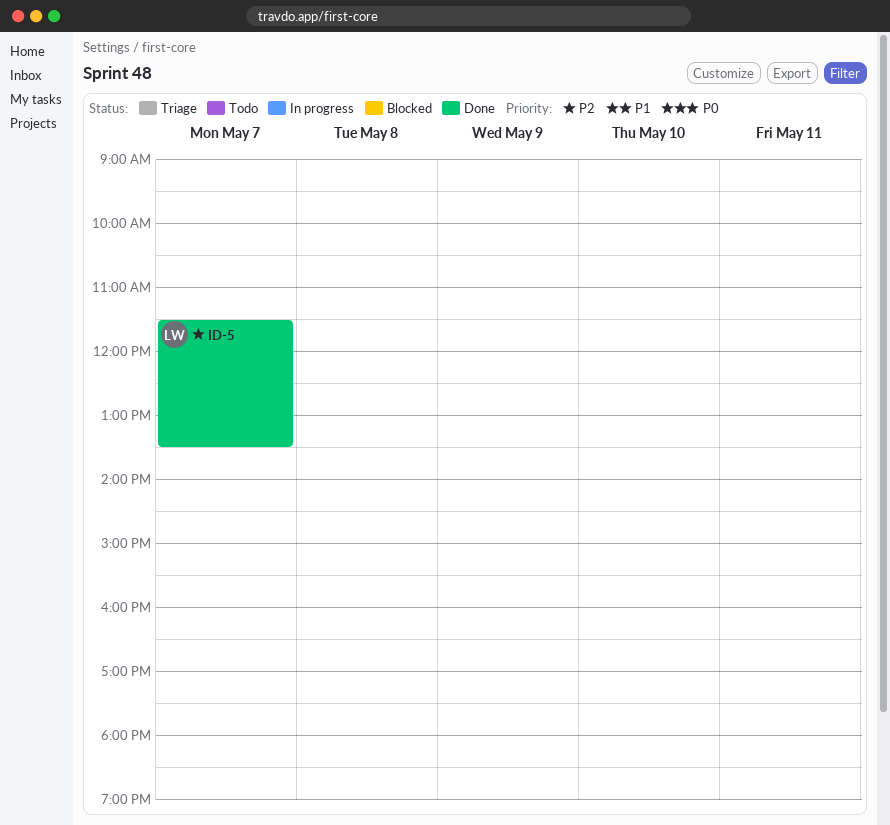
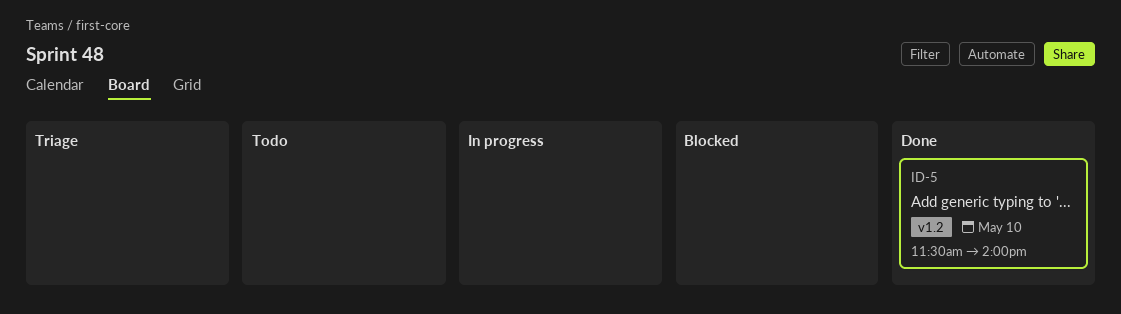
ID-5, day: May 7 -> May 10
ID-5, ends: 13:30 -> 14:00

